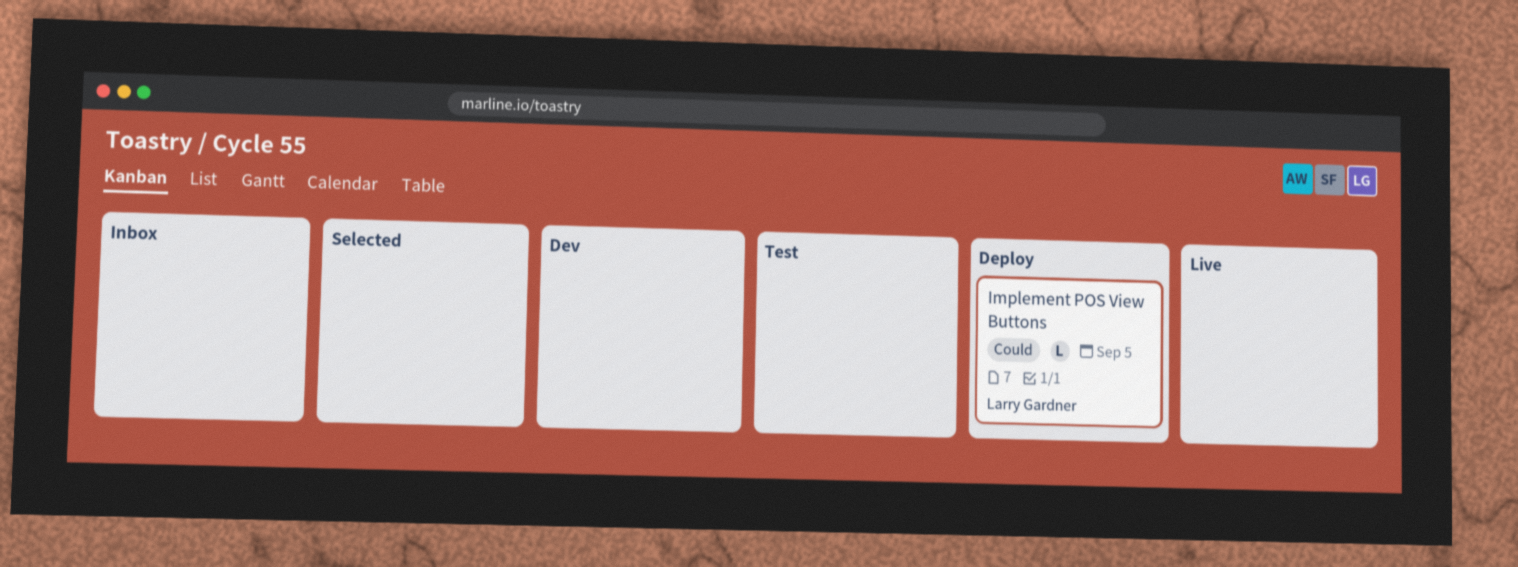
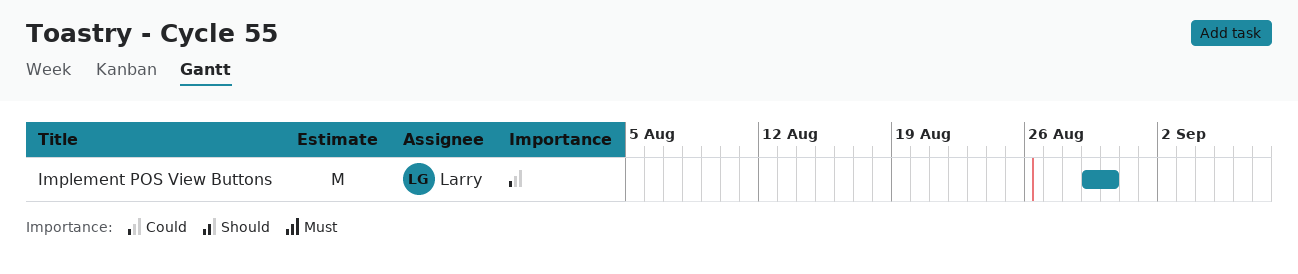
Implement POS View Buttons, estimate: L -> M
Implement POS View Buttons, due: Sep 5 -> Aug 30

